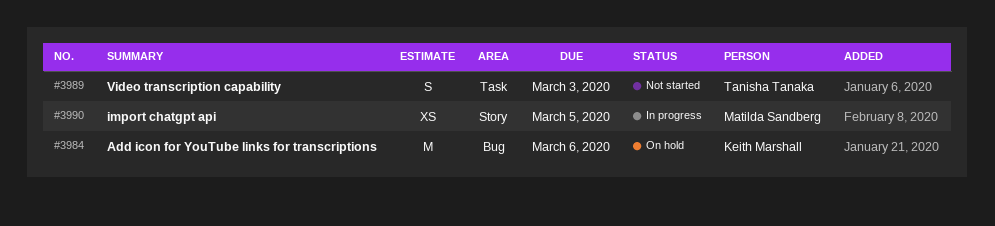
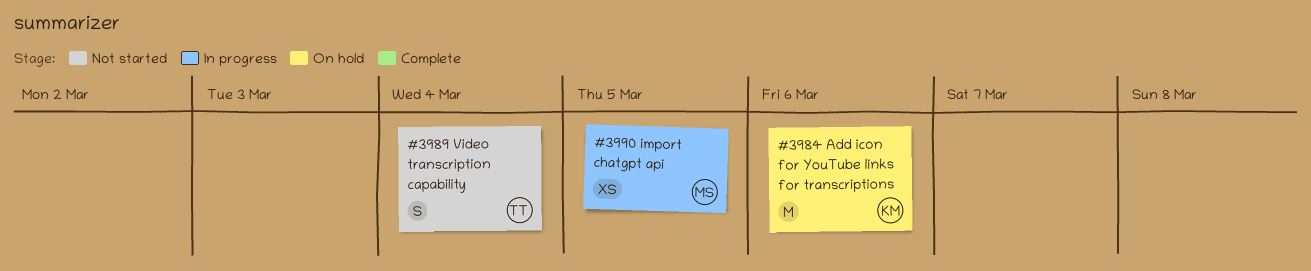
#3989, due: Mar 3 -> Mar 4

